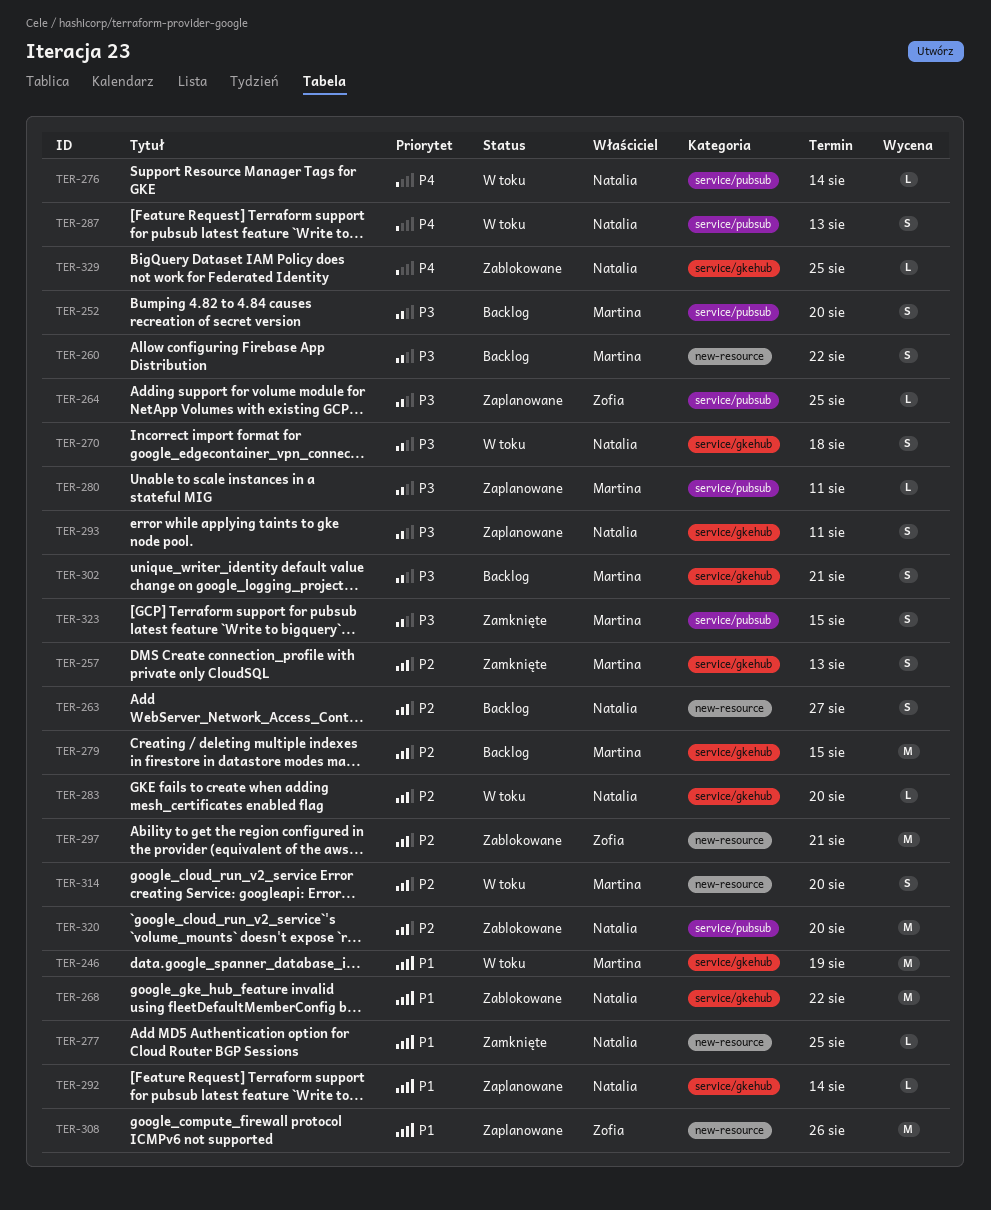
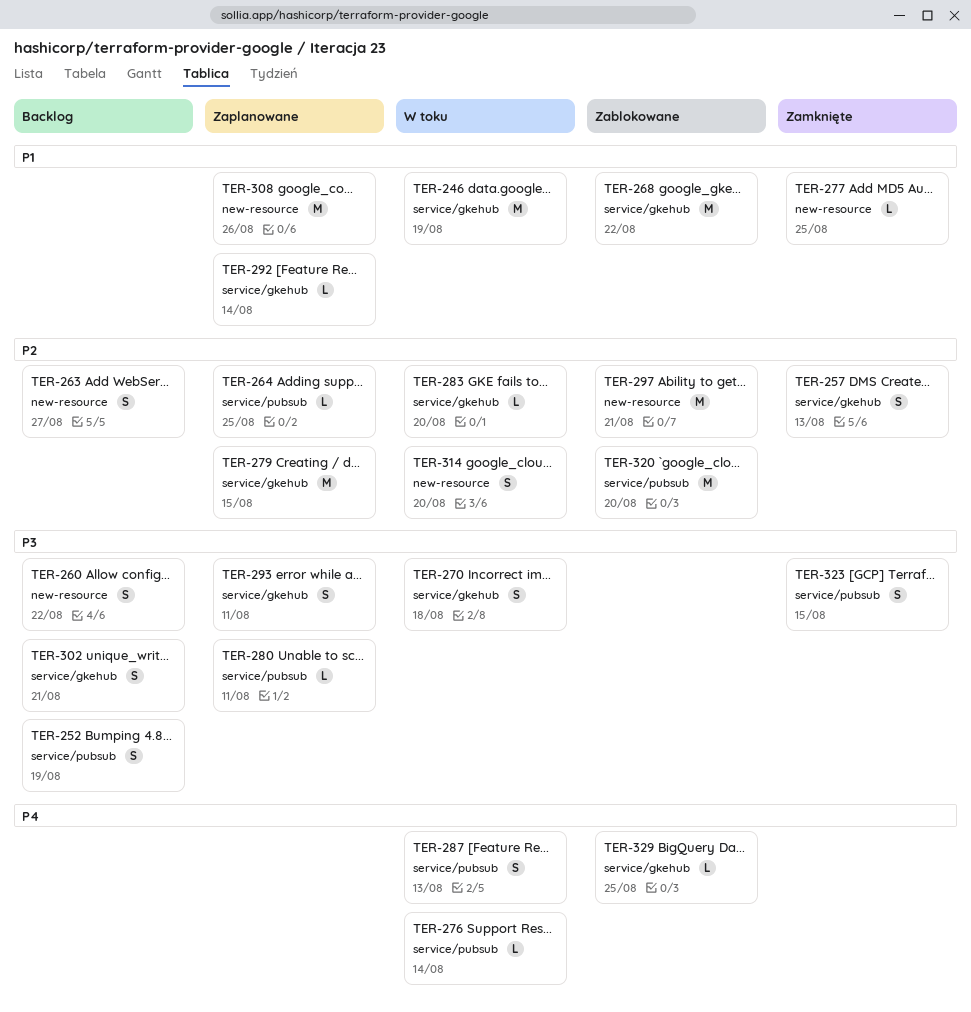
TER-252, due: Aug 20 -> Aug 19
TER-264, priority: P3 -> P2
TER-279, status: Backlog -> Zaplanowane

